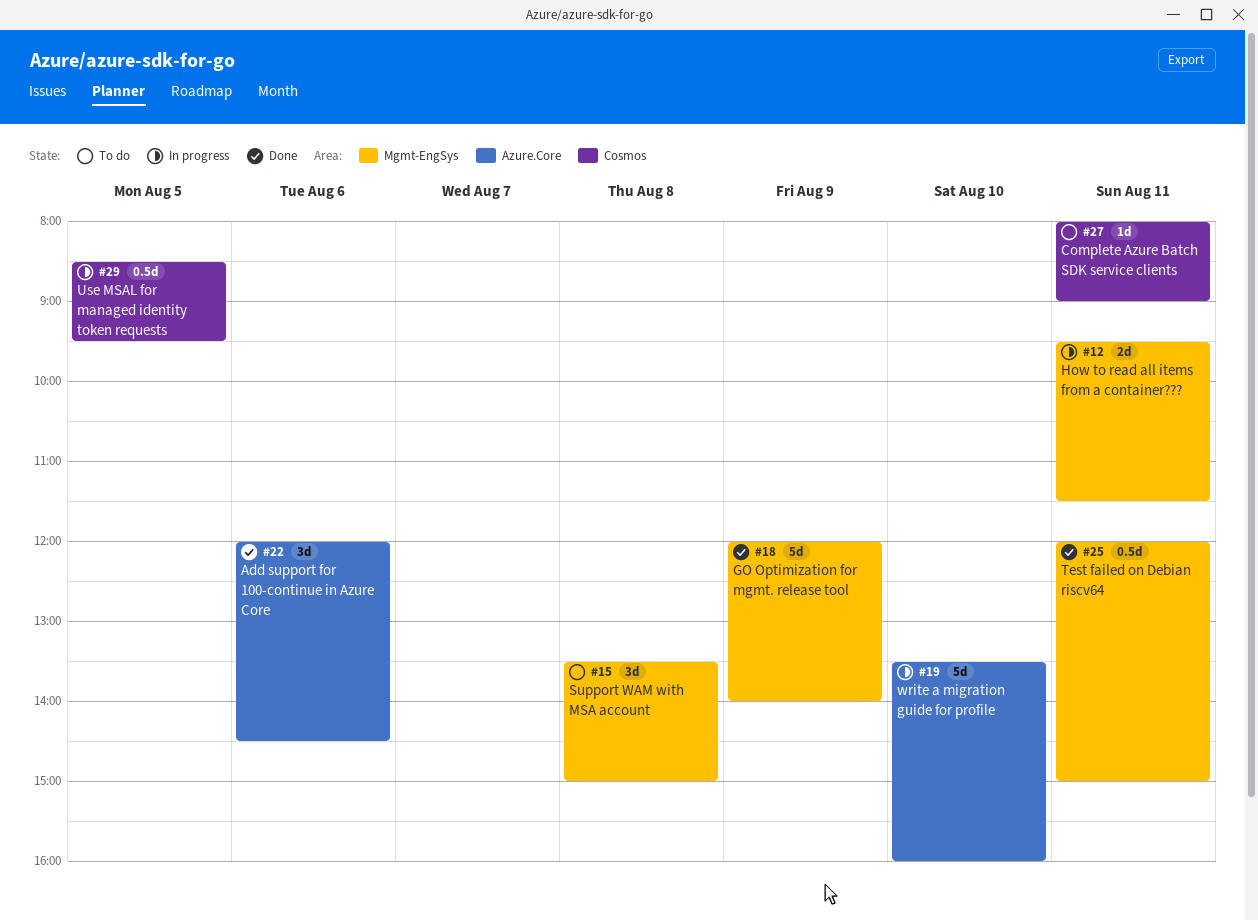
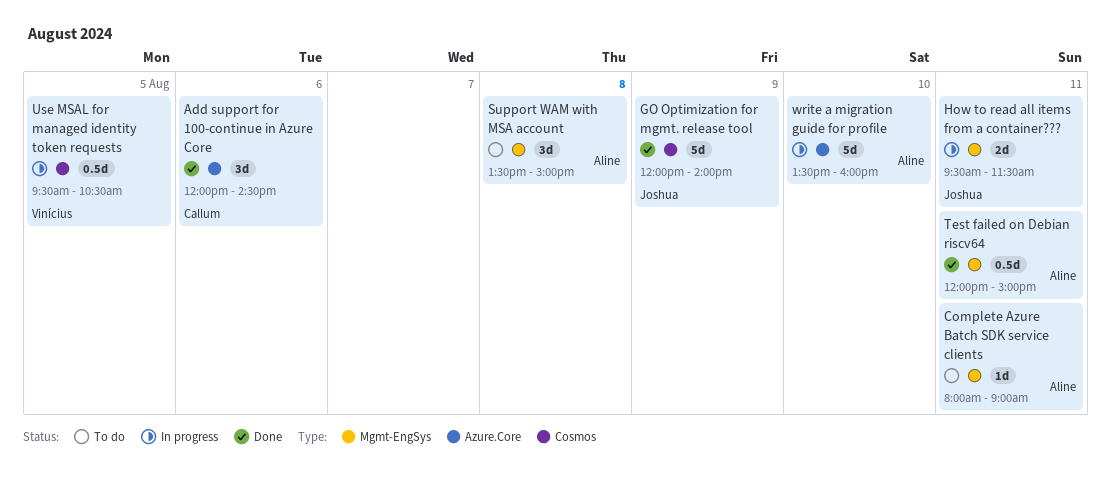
Complete Azure Batch SDK service clients, label: Cosmos -> Mgmt-EngSys
GO Optimization for mgmt. release tool, label: Mgmt-EngSys -> Cosmos
Use MSAL for managed identity token requests, begins: 08:30 -> 09:30
Use MSAL for managed identity token requests, ends: 09:30 -> 10:30

